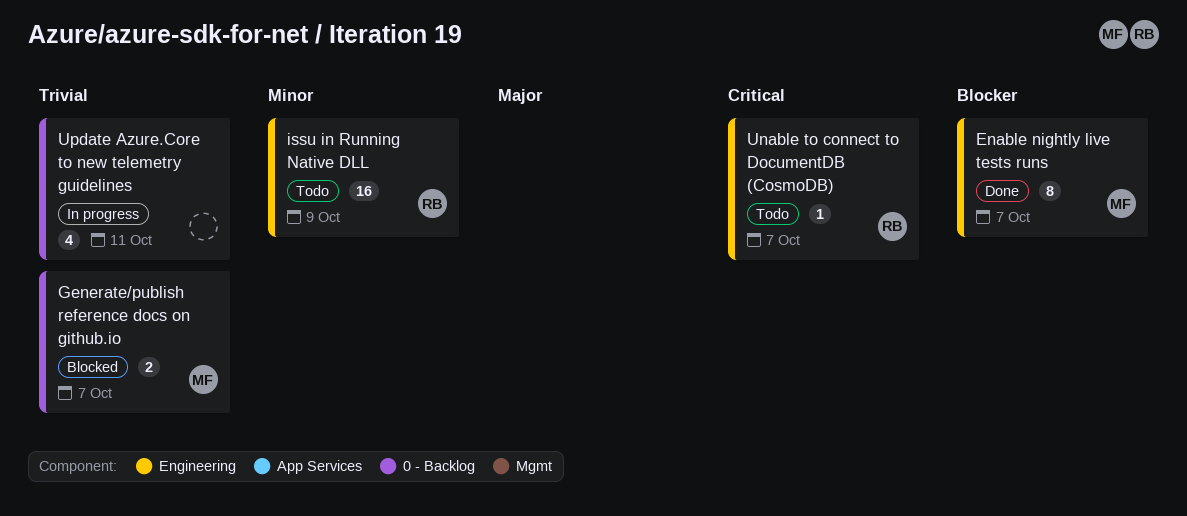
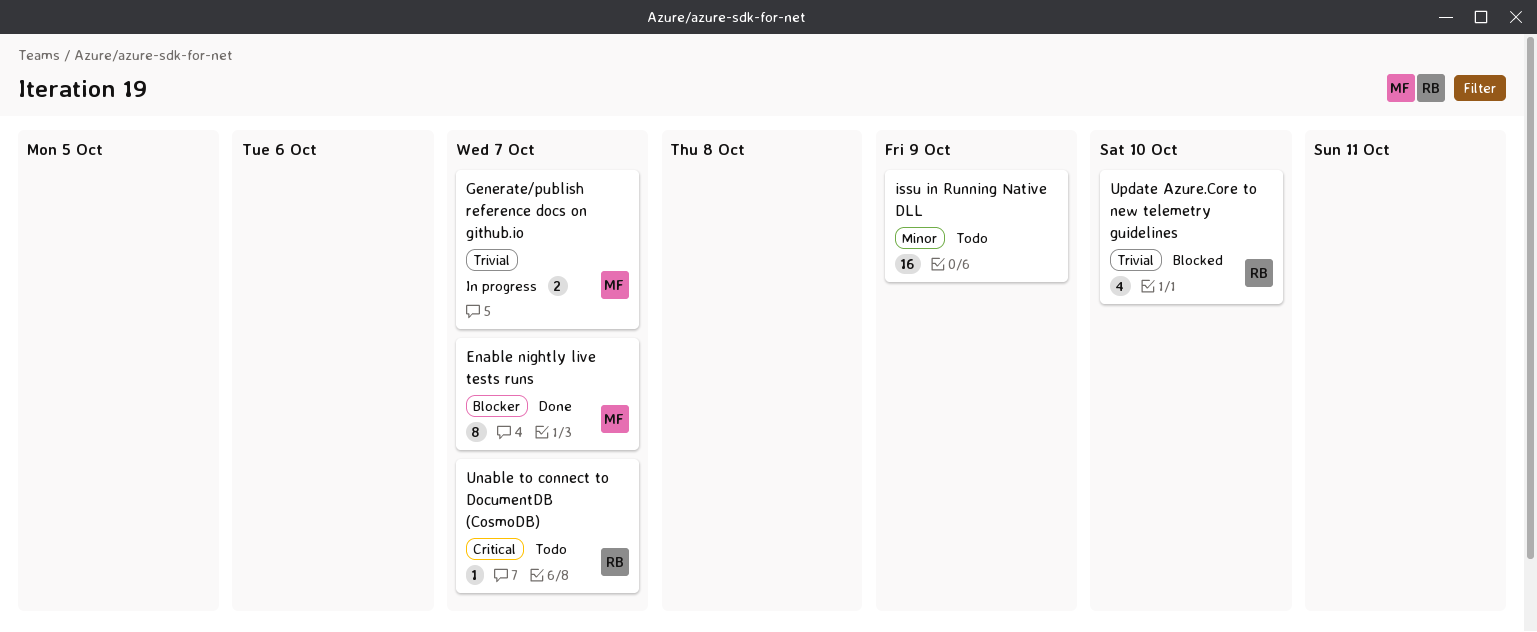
Generate/publish reference docs on github.io, status: Blocked -> In progress
issu in Running Native DLL, owner: RB -> none
Update Azure.Core to new telemetry guidelines, status: In progress -> Blocked
Update Azure.Core to new telemetry guidelines, owner: none -> RB
Update Azure.Core to new telemetry guidelines, due: Oct 11 -> Oct 10

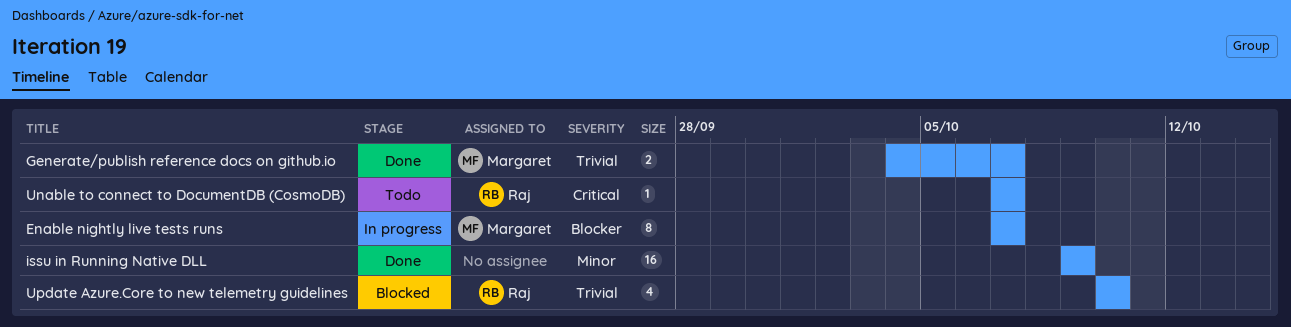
Enable nightly live tests runs, status: Done -> In progress
Generate/publish reference docs on github.io, status: In progress -> Done
issu in Running Native DLL, status: Todo -> Done

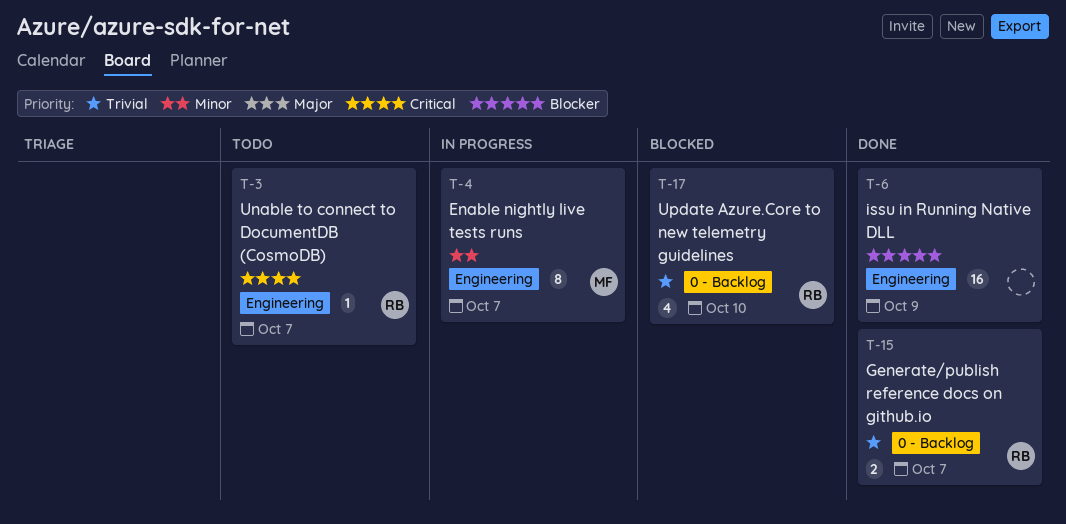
Enable nightly live tests runs, priority: Blocker -> Minor
Generate/publish reference docs on github.io, owner: Margaret -> Raj
issu in Running Native DLL, priority: Minor -> Blocker

